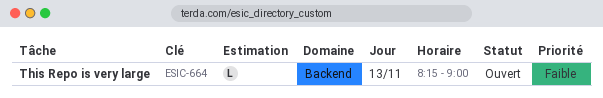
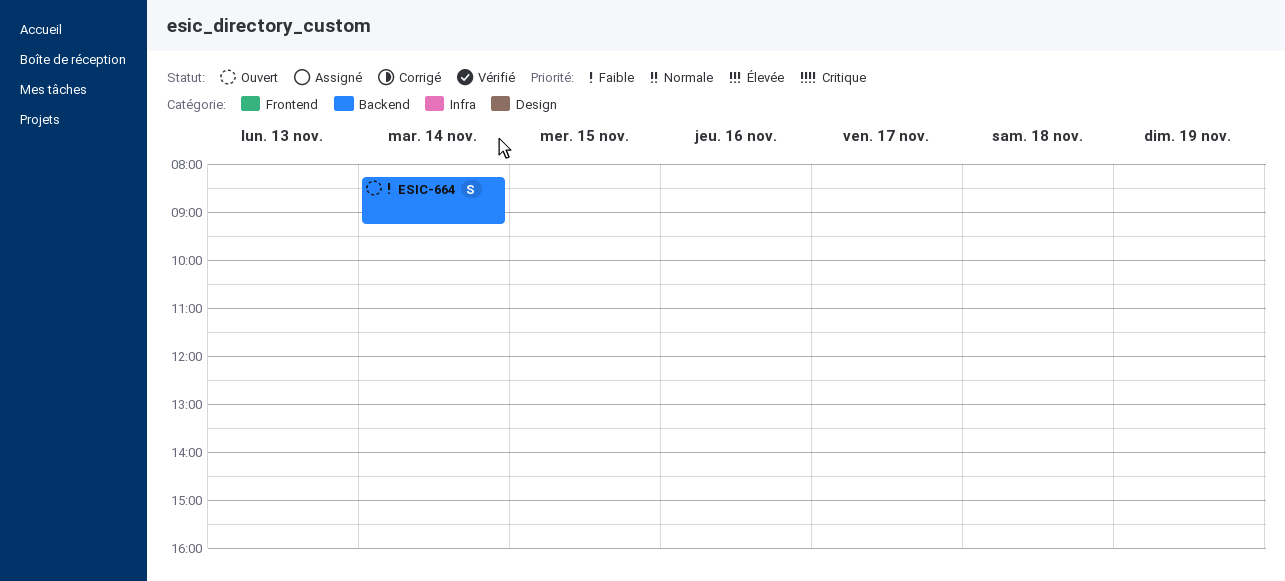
ESIC-664, estimate: L -> S
ESIC-664, day: Nov 13 -> Nov 14
ESIC-664, ends: 09:00 -> 09:15

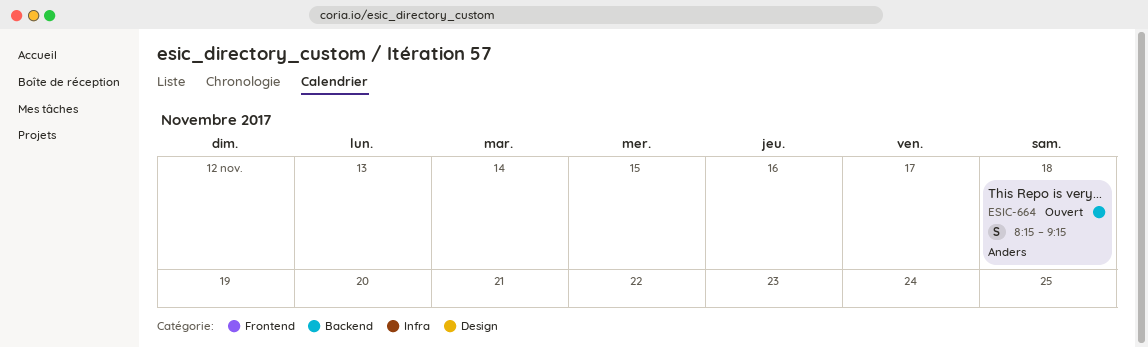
ESIC-664, day: Nov 14 -> Nov 18

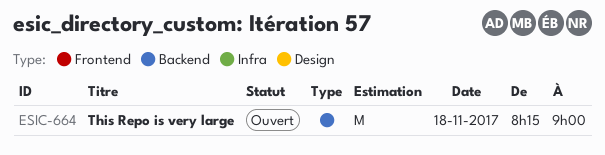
ESIC-664, estimate: S -> M
ESIC-664, ends: 09:15 -> 09:00

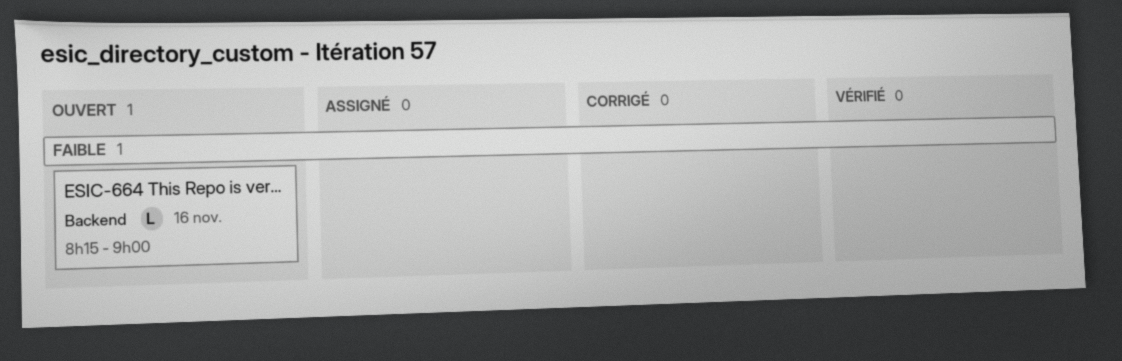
ESIC-664, estimate: M -> L
ESIC-664, day: Nov 18 -> Nov 16

